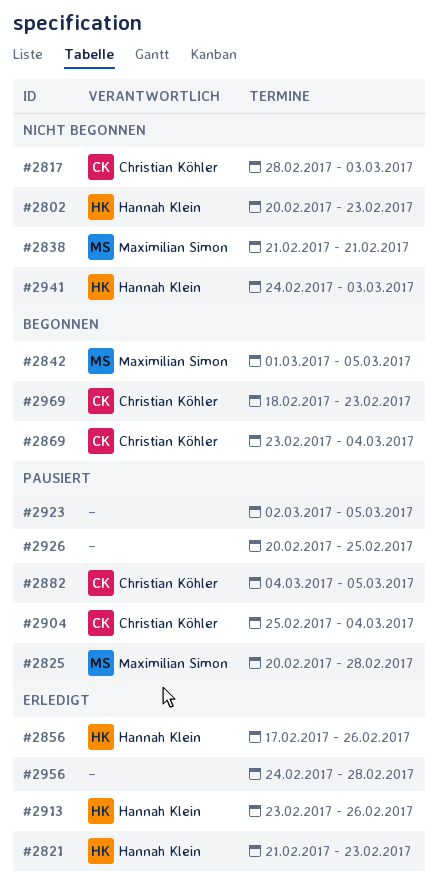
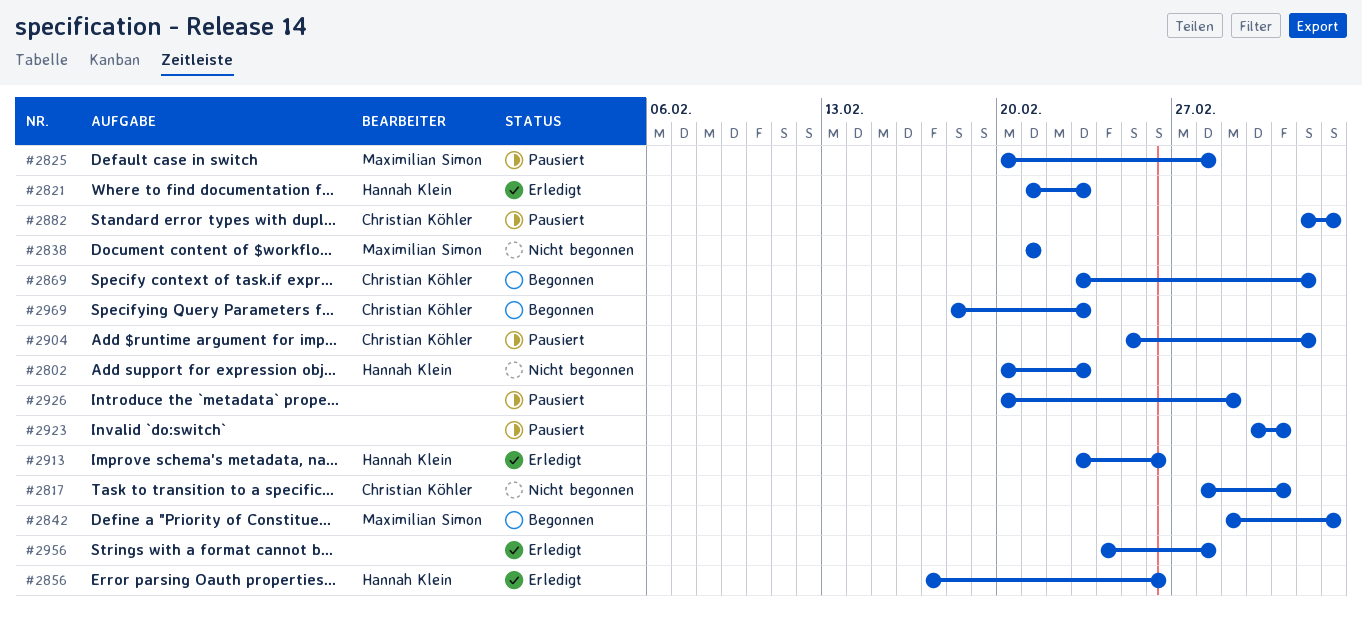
#2923, due: Mar 5 -> Mar 3
#2926, due: Feb 25 -> Mar 1
#2941: present -> none

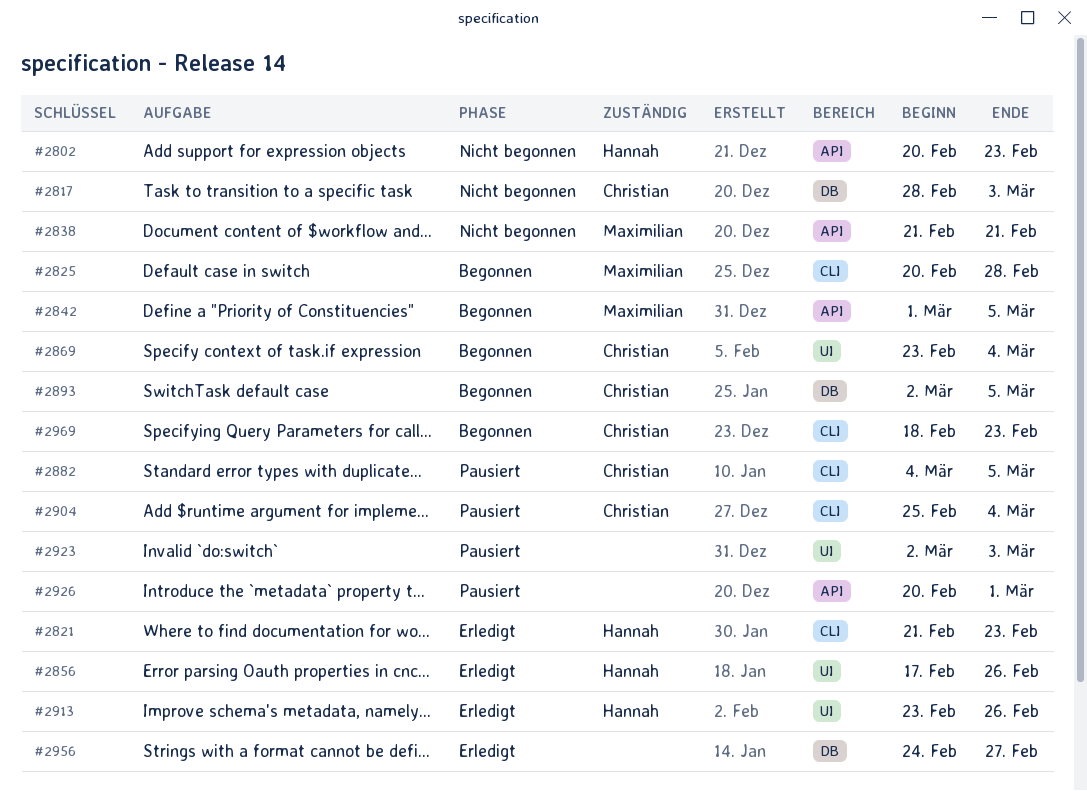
#2825, status: Pausiert -> Begonnen
#2893: none -> present
#2956, due: Feb 28 -> Feb 27

